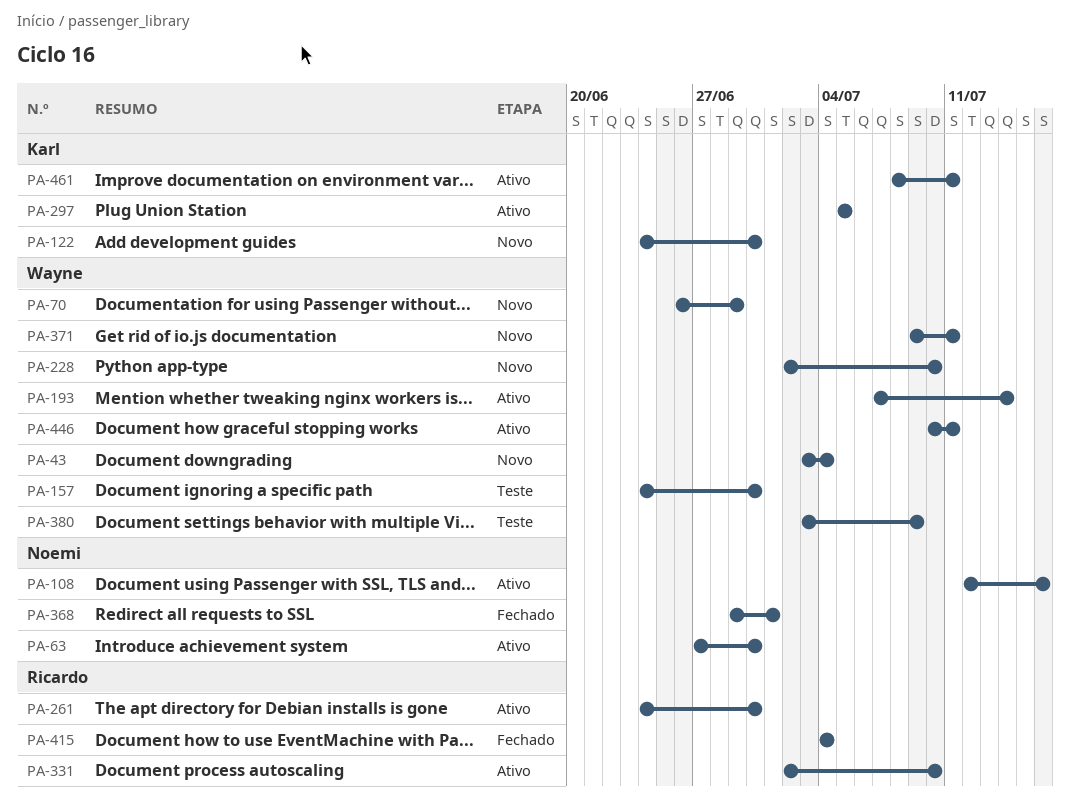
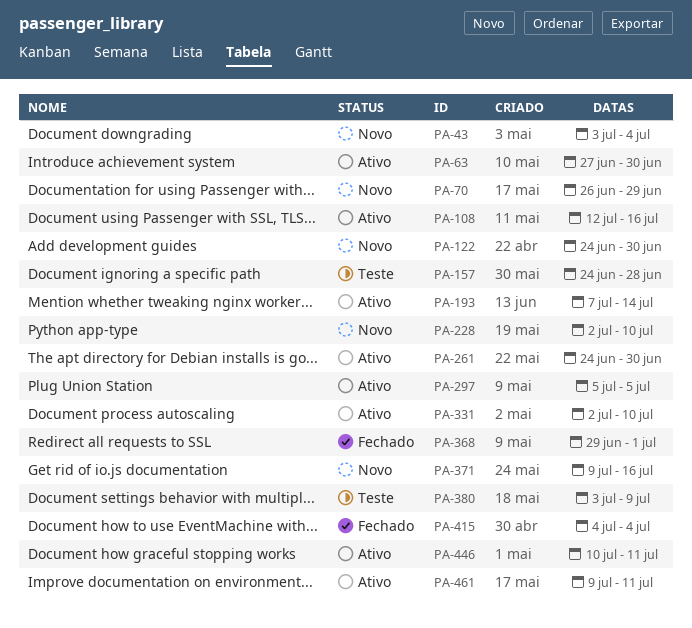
PA-157, due: Jun 30 -> Jun 28
PA-371, due: Jul 11 -> Jul 16
PA-461, start: Jul 8 -> Jul 9

